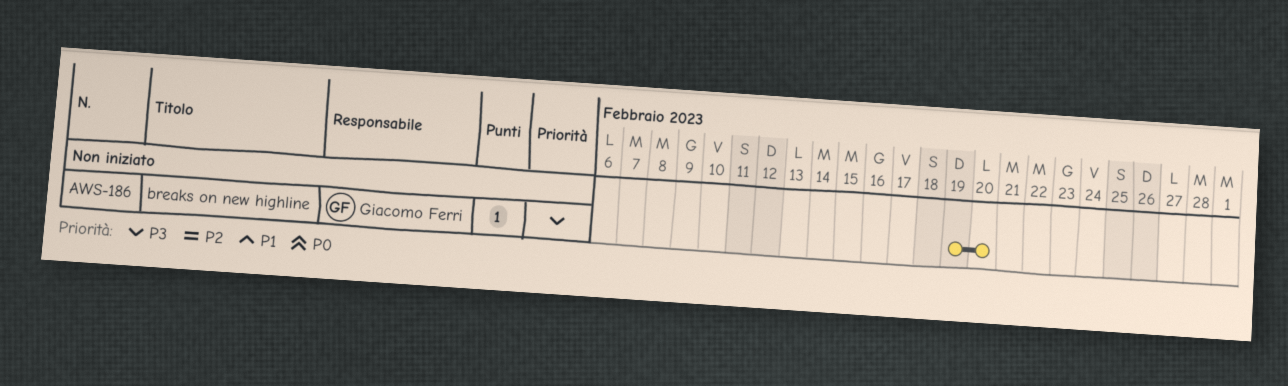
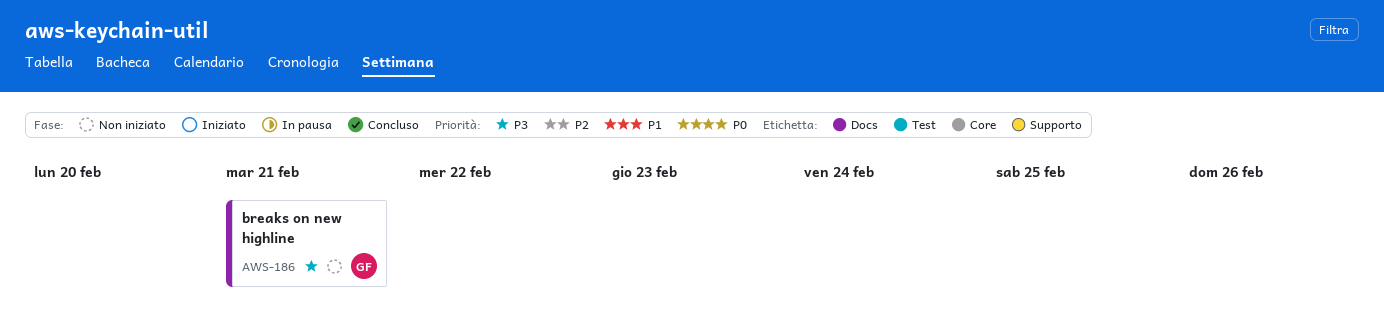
AWS-186, due: Feb 20 -> Feb 21

